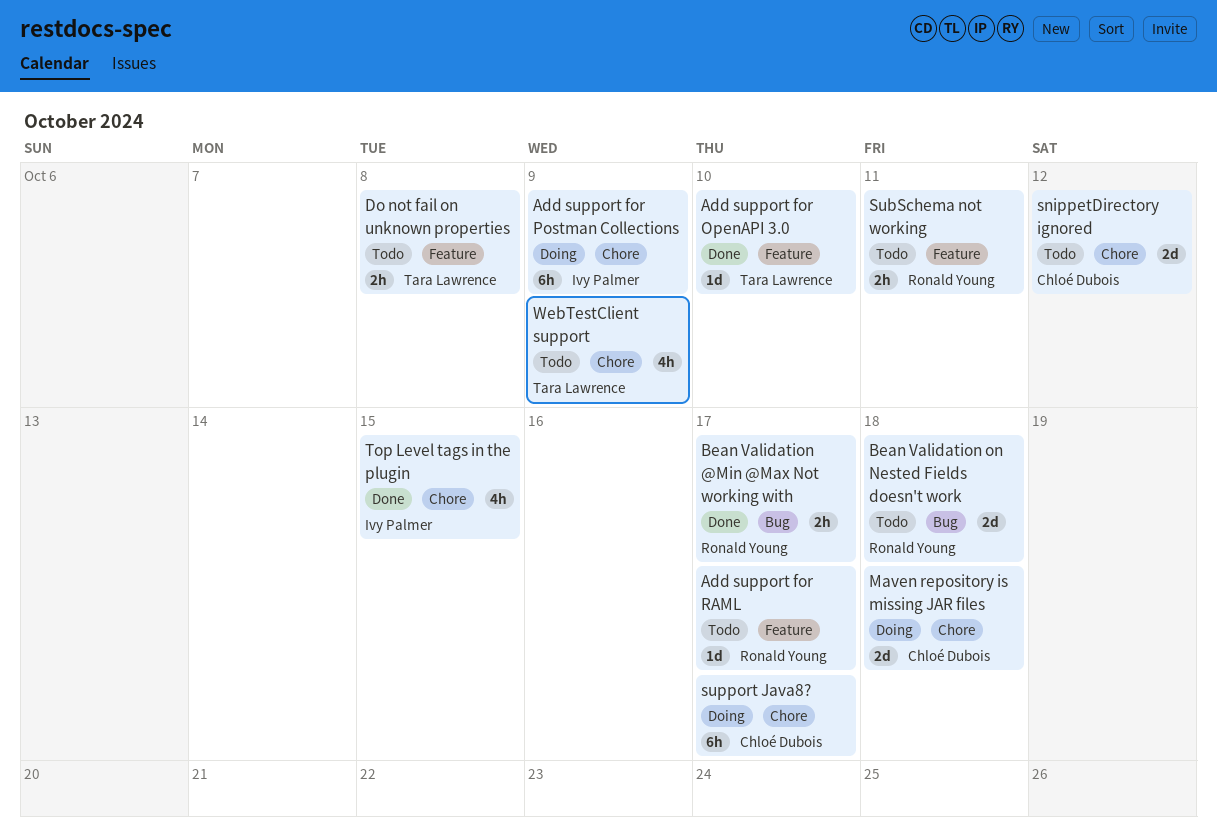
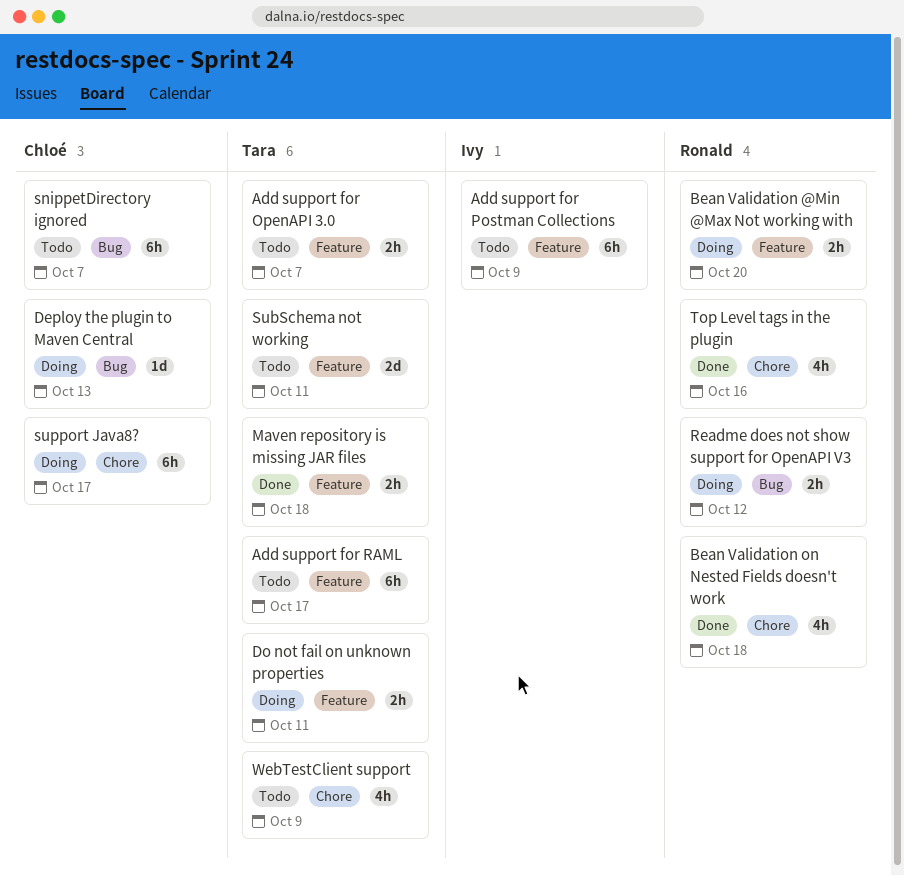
Add support for OpenAPI 3.0, status: Done -> Todo
Add support for OpenAPI 3.0, estimate: 1d -> 2h
Add support for OpenAPI 3.0, due: Oct 10 -> Oct 7
Add support for Postman Collections, status: Doing -> Todo
Add support for Postman Collections, label: Chore -> Feature
Add support for RAML, owner: Ronald Young -> Tara Lawrence
Add support for RAML, estimate: 1d -> 6h
Bean Validation @Min @Max Not working with, status: Done -> Doing
Bean Validation @Min @Max Not working with, label: Bug -> Feature
Bean Validation @Min @Max Not working with, due: Oct 17 -> Oct 20
Bean Validation on Nested Fields doesn't work, status: Todo -> Done
Bean Validation on Nested Fields doesn't work, label: Bug -> Chore
Bean Validation on Nested Fields doesn't work, estimate: 2d -> 4h
Deploy the plugin to Maven Central: none -> present
Do not fail on unknown properties, status: Todo -> Doing
Do not fail on unknown properties, due: Oct 8 -> Oct 11
Maven repository is missing JAR files, status: Doing -> Done
Maven repository is missing JAR files, owner: Chloé Dubois -> Tara Lawrence
Maven repository is missing JAR files, label: Chore -> Feature
Maven repository is missing JAR files, estimate: 2d -> 2h
Readme does not show support for OpenAPI V3: none -> present
snippetDirectory ignored, label: Chore -> Bug
snippetDirectory ignored, estimate: 2d -> 6h
snippetDirectory ignored, due: Oct 12 -> Oct 7
SubSchema not working, owner: Ronald Young -> Tara Lawrence
SubSchema not working, estimate: 2h -> 2d
Top Level tags in the plugin, owner: Ivy Palmer -> Ronald Young
Top Level tags in the plugin, due: Oct 15 -> Oct 16

